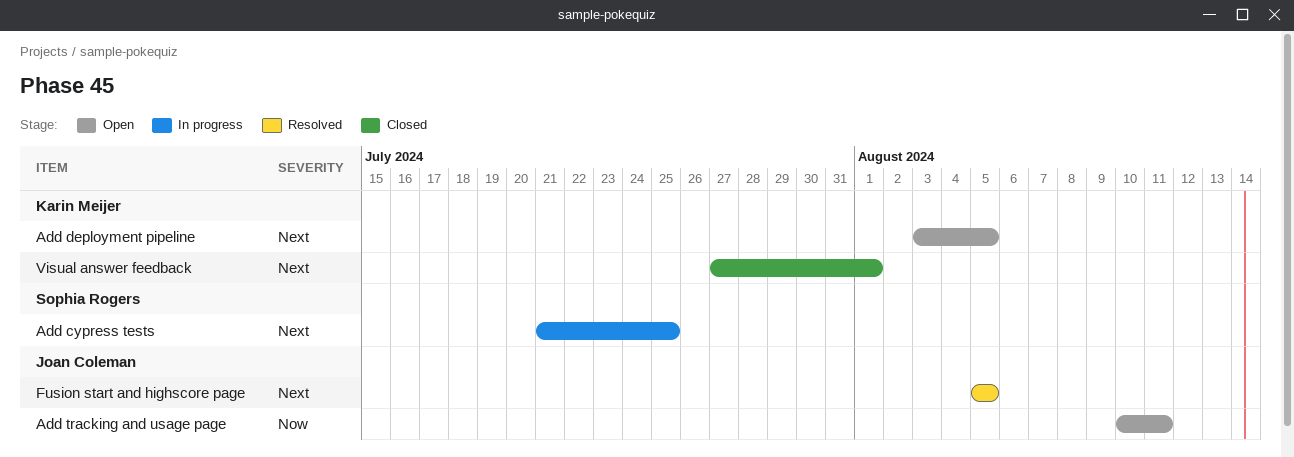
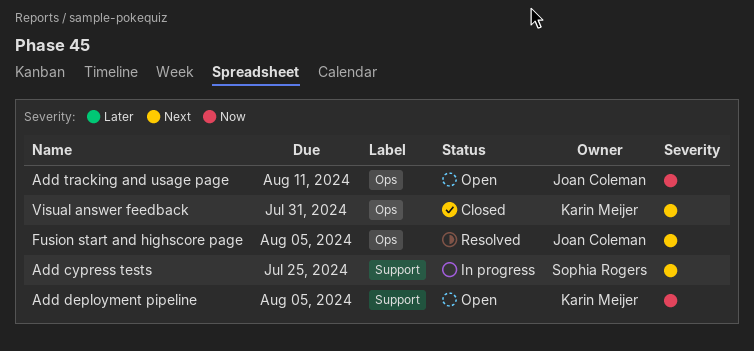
Add deployment pipeline, priority: Next -> Now
Visual answer feedback, due: Aug 1 -> Jul 31

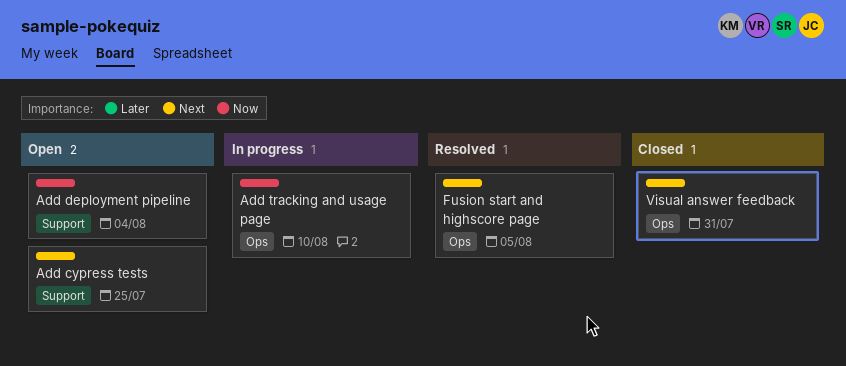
Add cypress tests, status: In progress -> Open
Add deployment pipeline, due: Aug 5 -> Aug 4
Add tracking and usage page, status: Open -> In progress
Add tracking and usage page, due: Aug 11 -> Aug 10

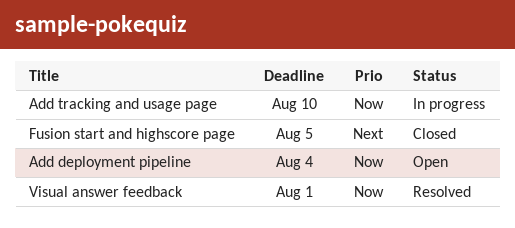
Add cypress tests: present -> none
Fusion start and highscore page, status: Resolved -> Closed
Visual answer feedback, status: Closed -> Resolved
Visual answer feedback, priority: Next -> Now
Visual answer feedback, due: Jul 31 -> Aug 1

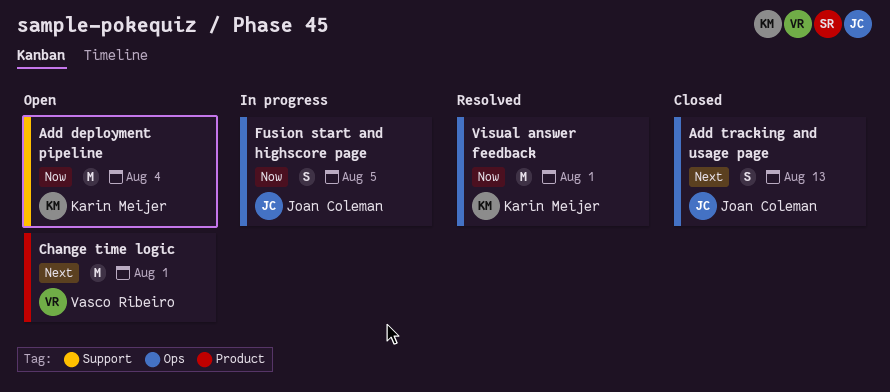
Add tracking and usage page, status: In progress -> Closed
Add tracking and usage page, priority: Now -> Next
Add tracking and usage page, due: Aug 10 -> Aug 13
Change time logic: none -> present
Fusion start and highscore page, status: Closed -> In progress
Fusion start and highscore page, priority: Next -> Now

